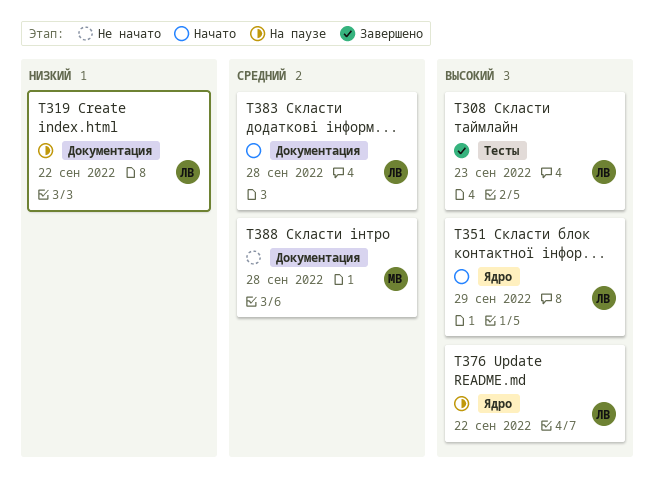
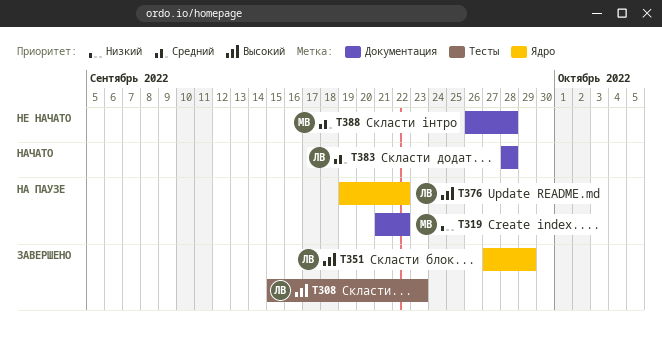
T319, owner: ЛВ -> МВ
T351, status: Начато -> Завершено

